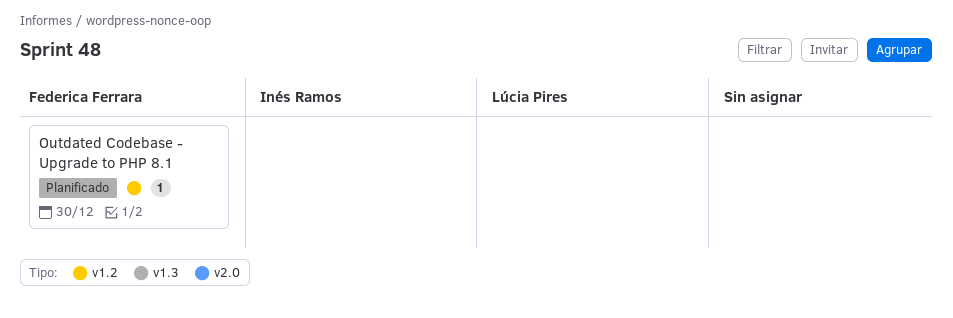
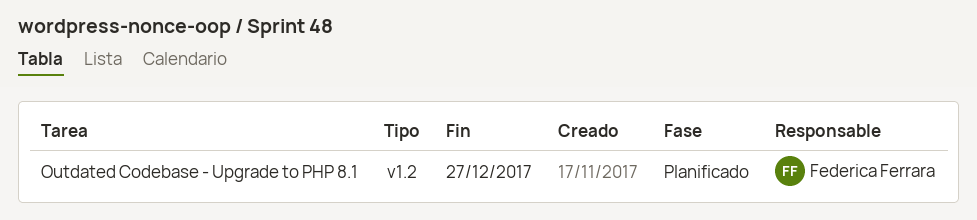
Outdated Codebase - Upgrade to PHP 8.1, due: Dec 30 -> Dec 27

